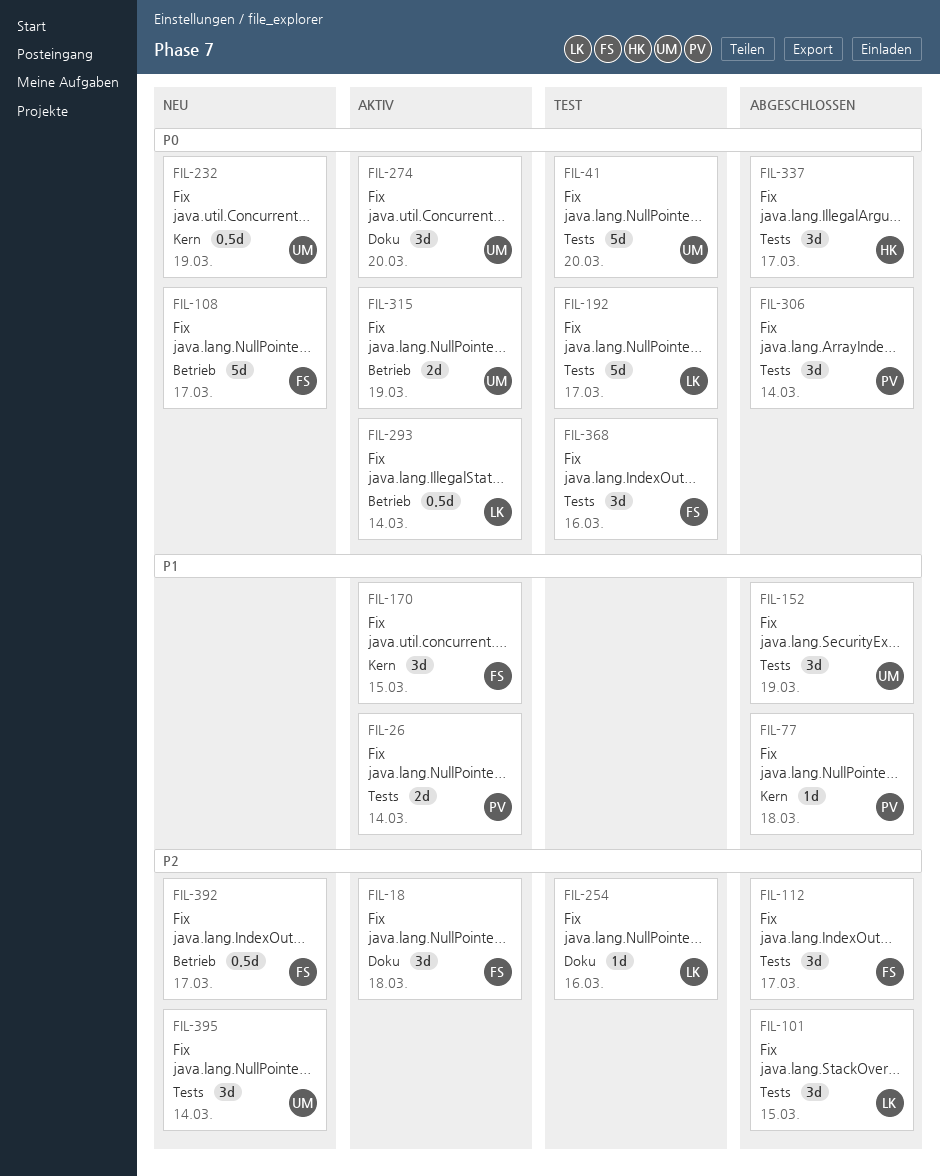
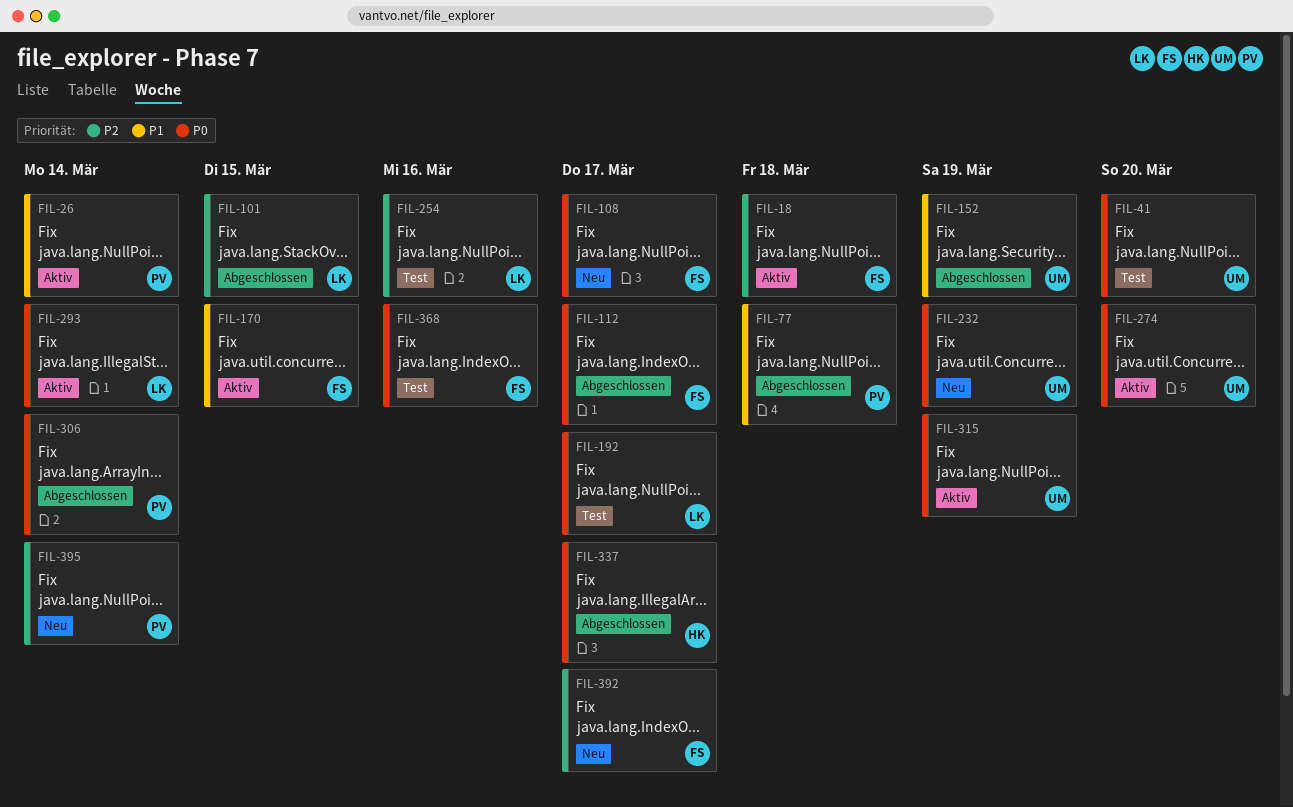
FIL-112, priority: P2 -> P0
FIL-395, owner: UM -> PV

